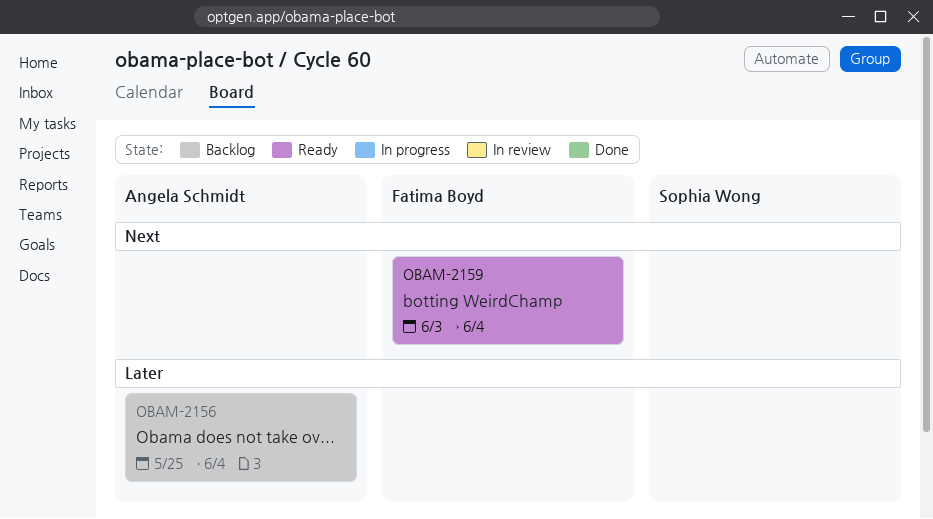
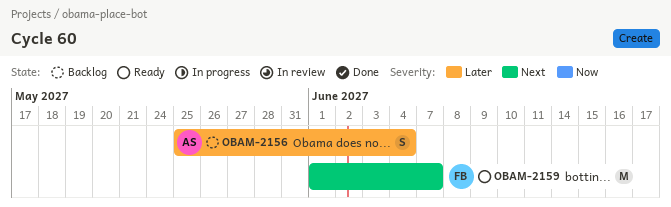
OBAM-2159, start: Jun 3 -> Jun 1
OBAM-2159, due: Jun 4 -> Jun 7

